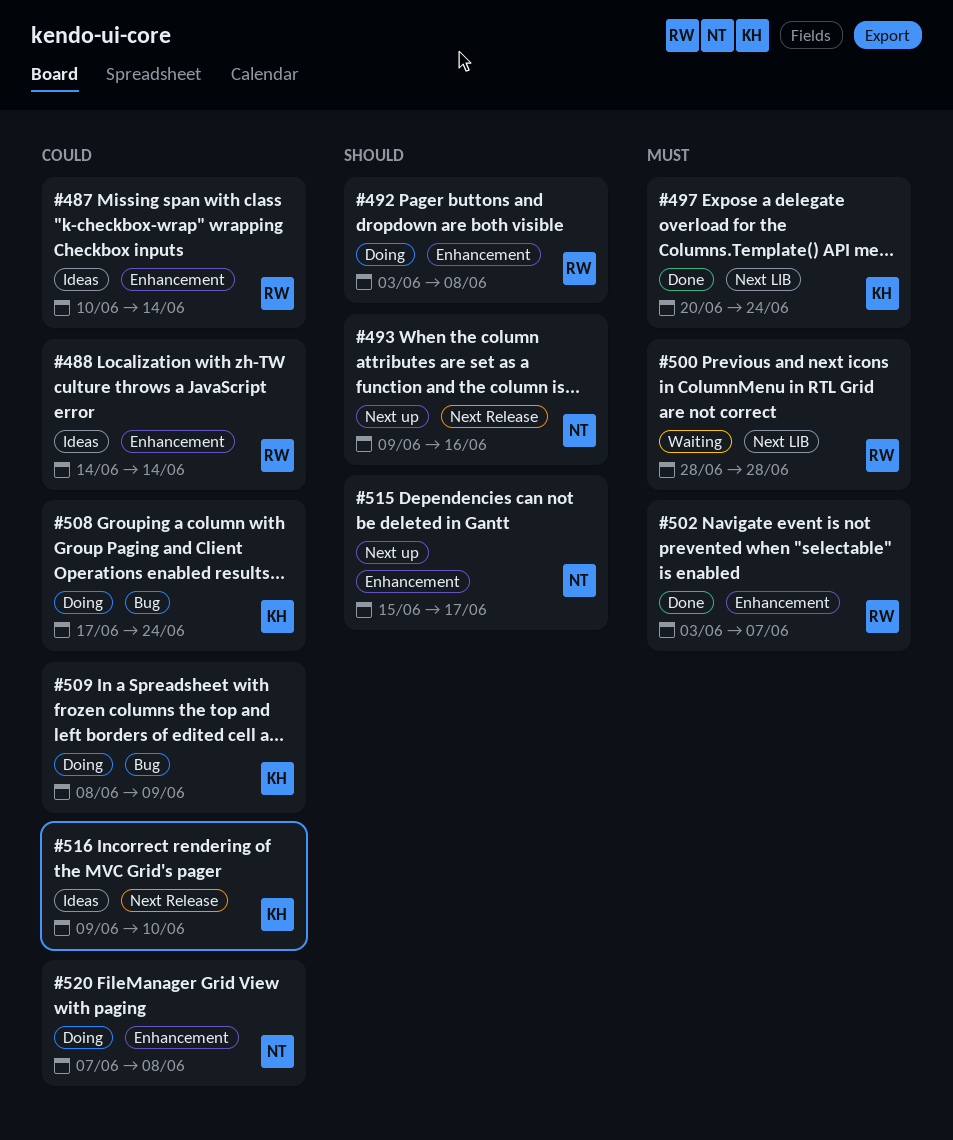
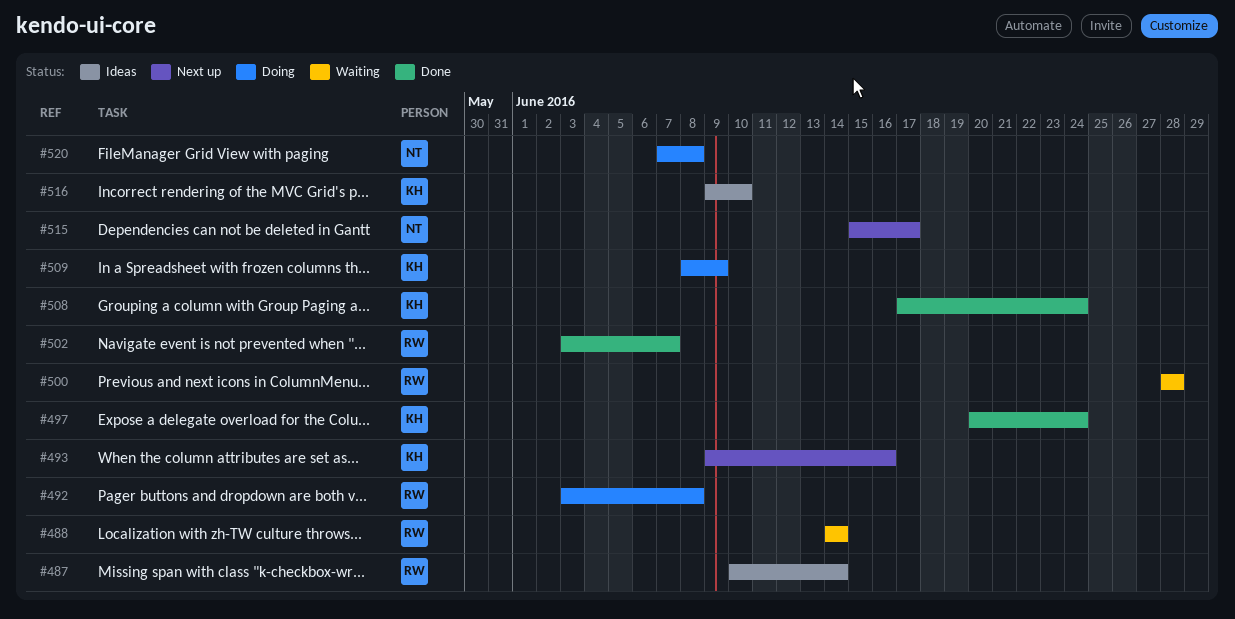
#488, status: Ideas -> Waiting
#493, owner: NT -> KH
#508, status: Doing -> Done

